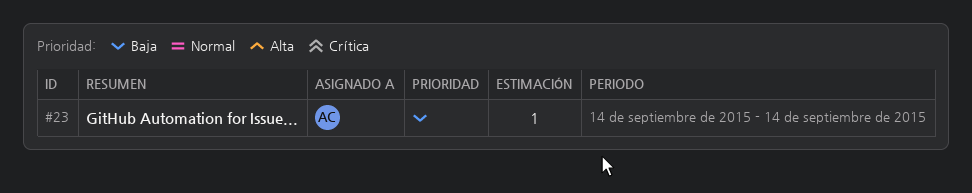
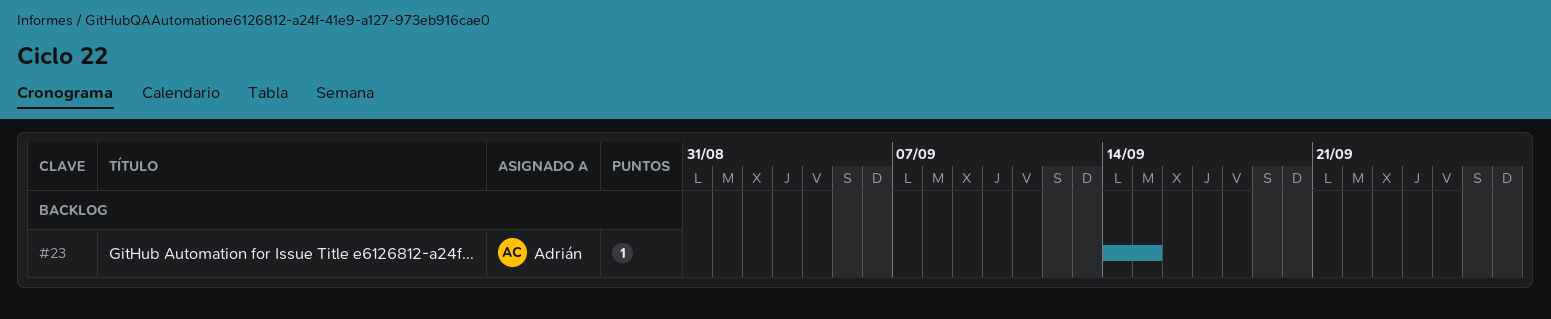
#23, due: Sep 14 -> Sep 15

